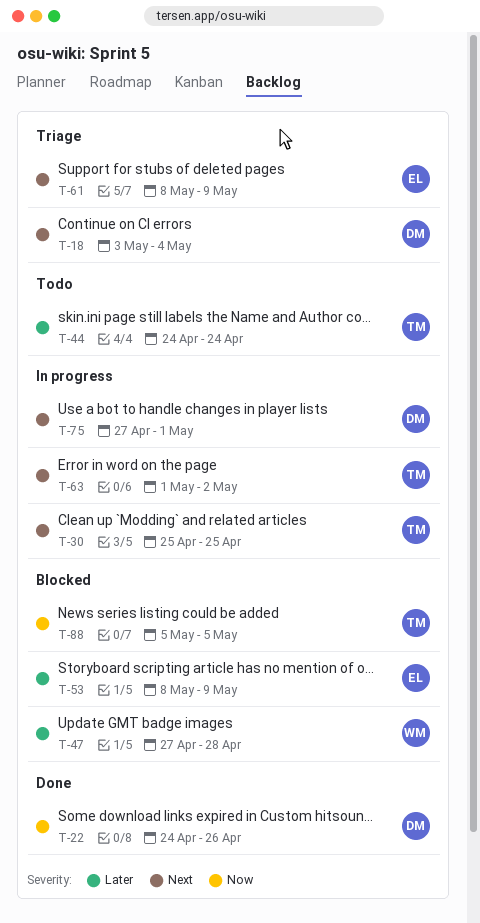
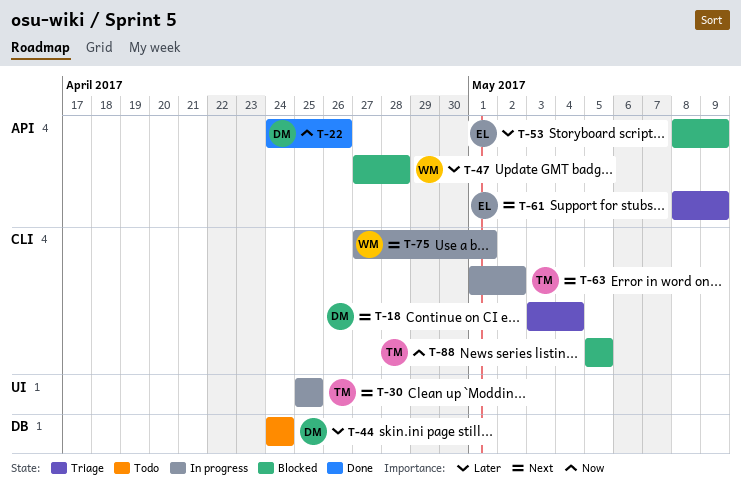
T-44, owner: TM -> DM
T-75, owner: DM -> WM

